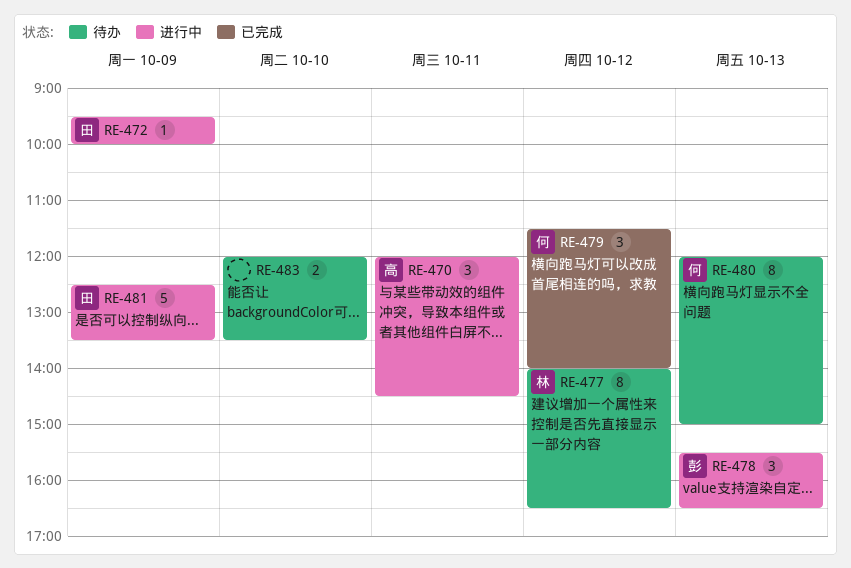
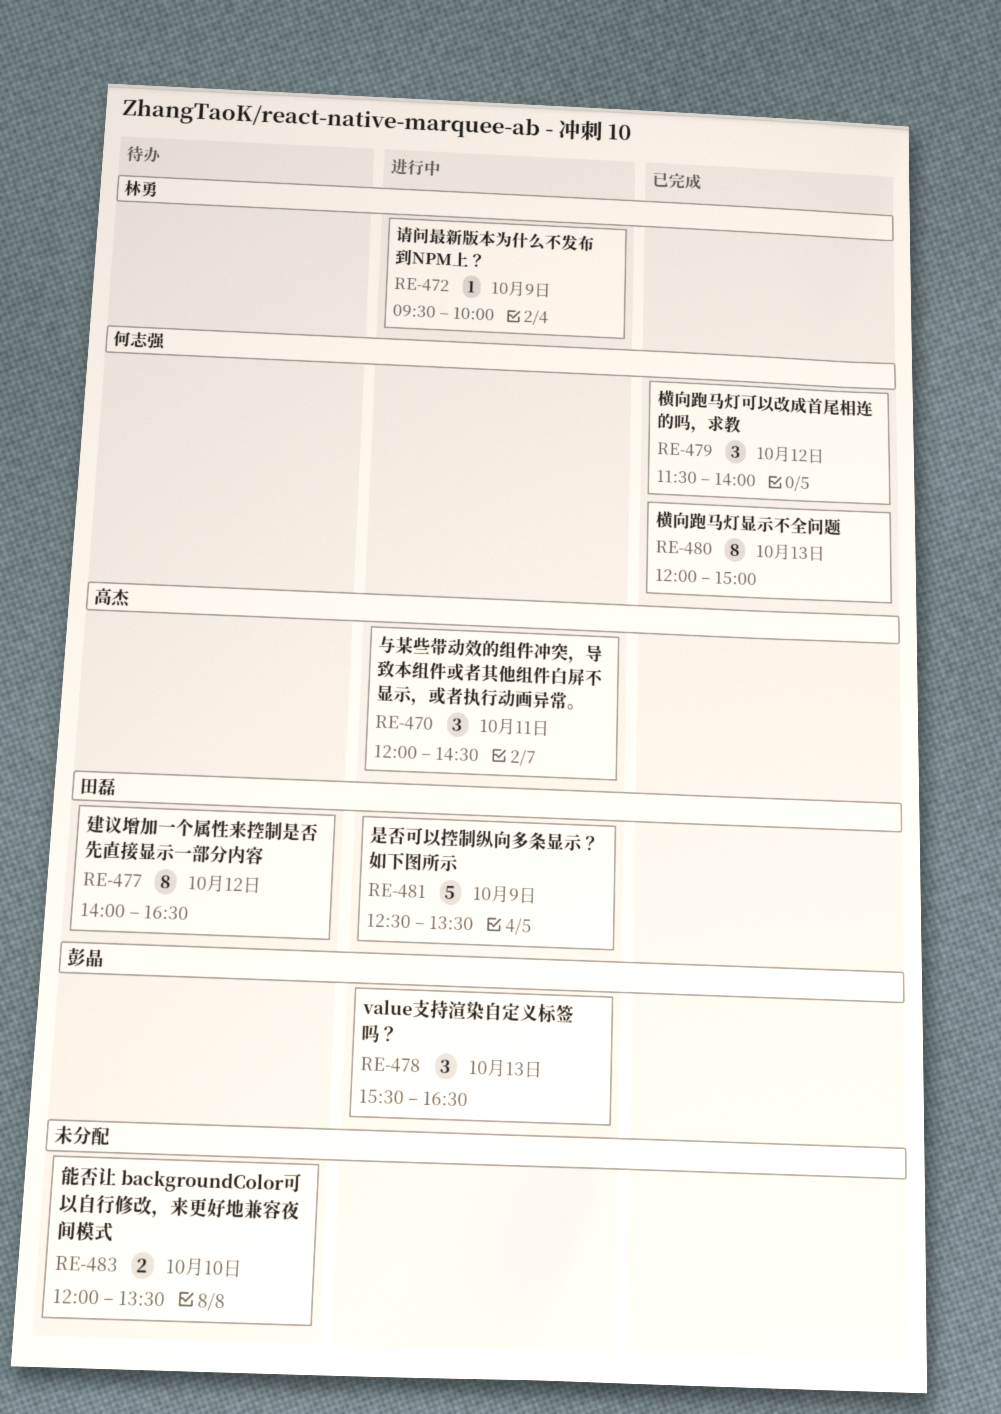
RE-472, owner: 田磊 -> 林勇
RE-477, owner: 林勇 -> 田磊
RE-480, status: 待办 -> 已完成

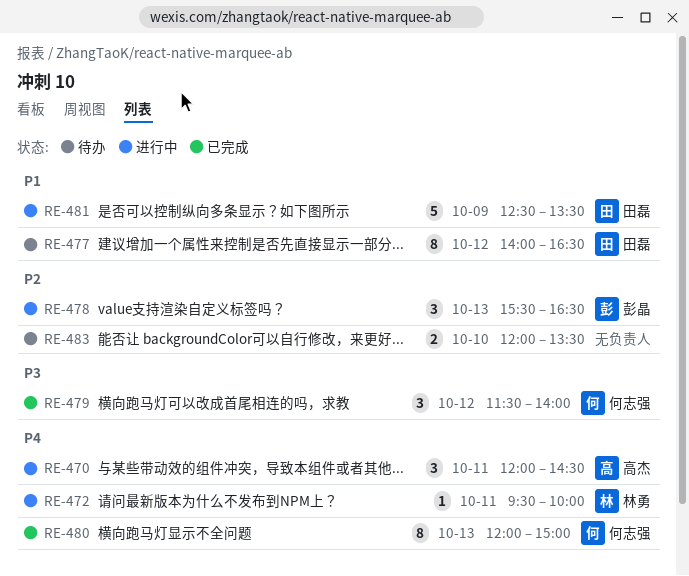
RE-472, day: Oct 9 -> Oct 11

